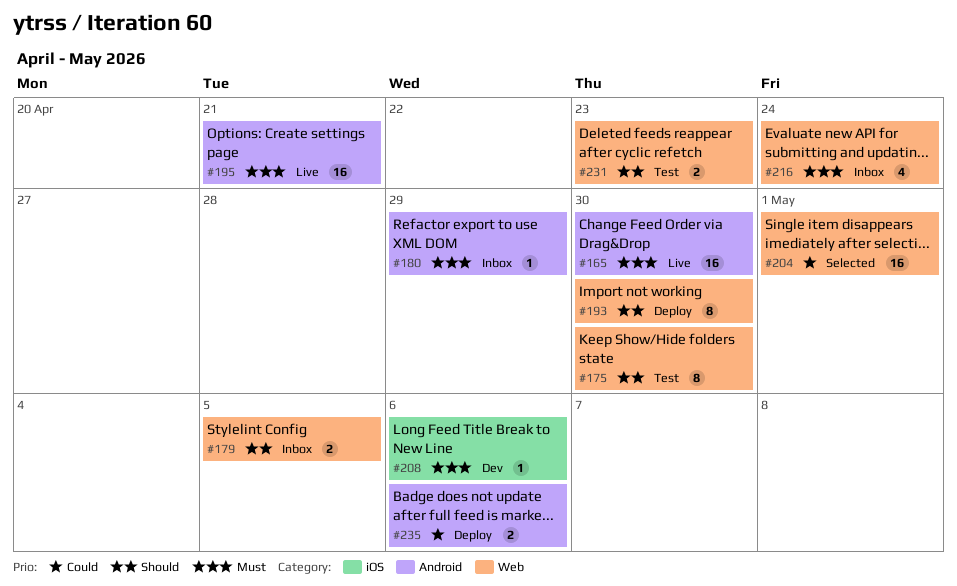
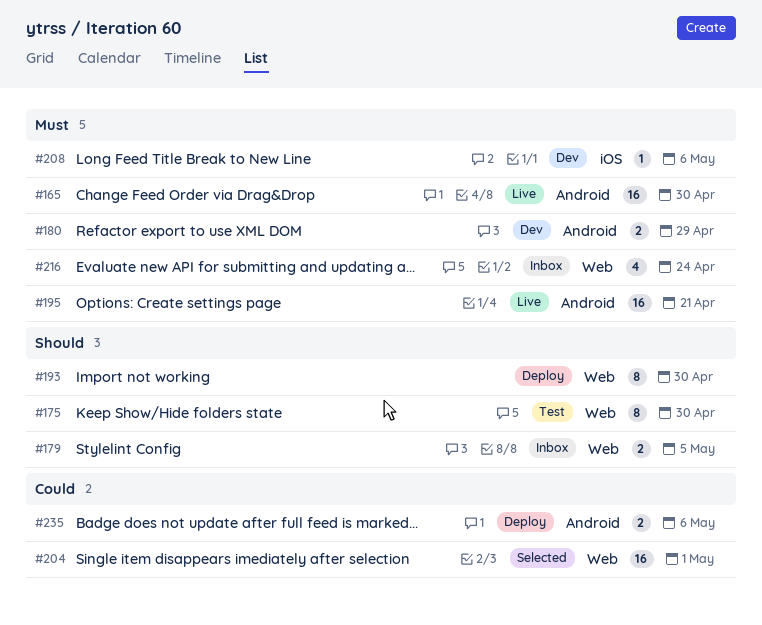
#180, status: Inbox -> Dev
#180, estimate: 1 -> 2
#231: present -> none

